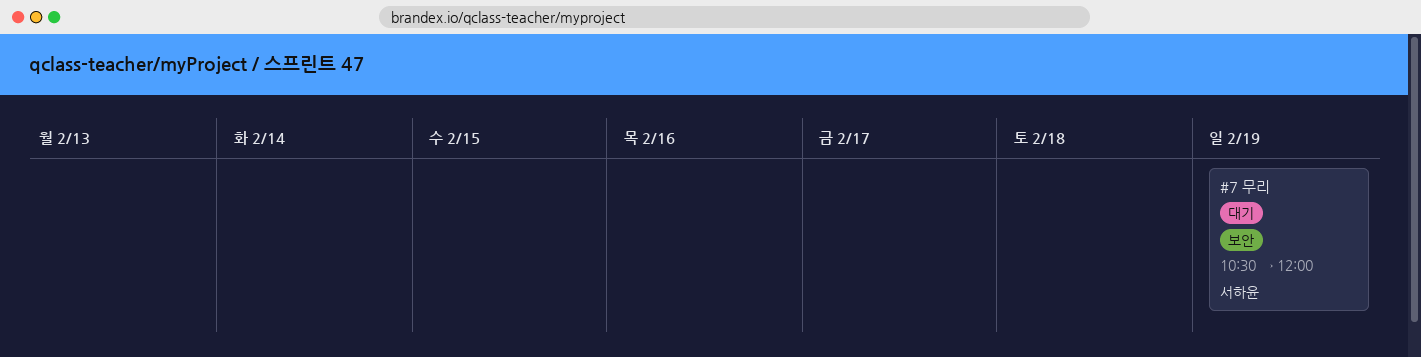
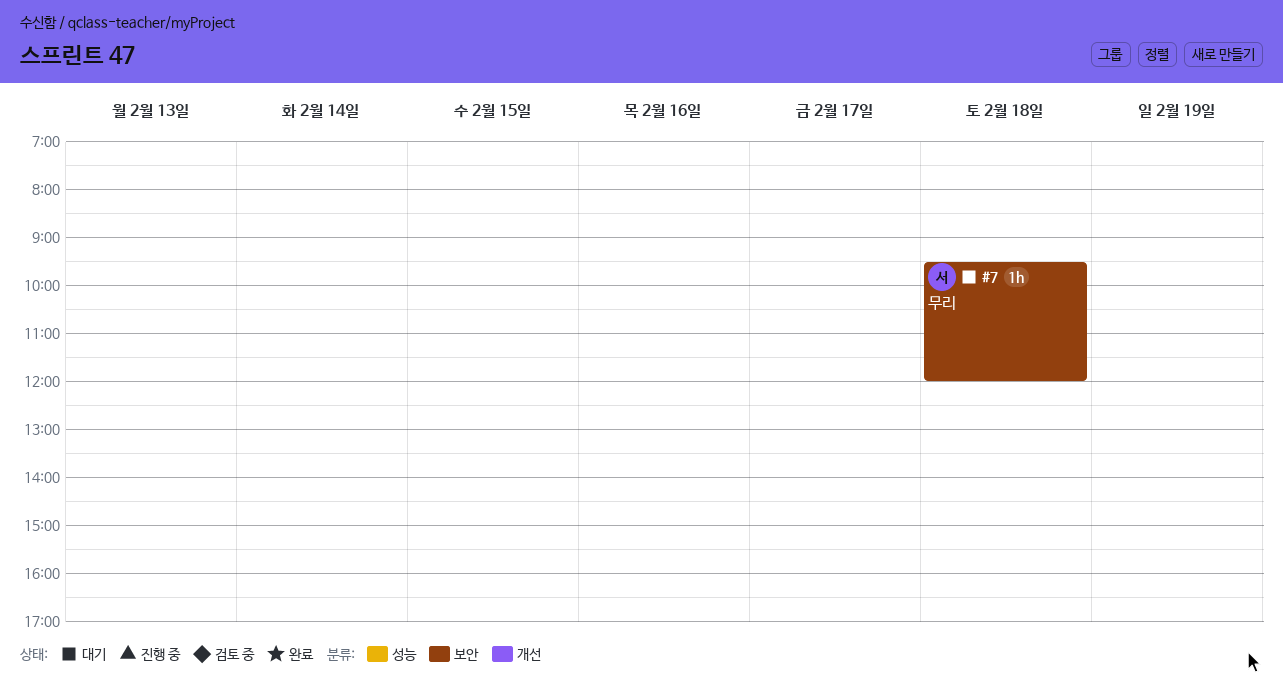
#7, day: Feb 19 -> Feb 18
#7, begins: 10:30 -> 09:30

